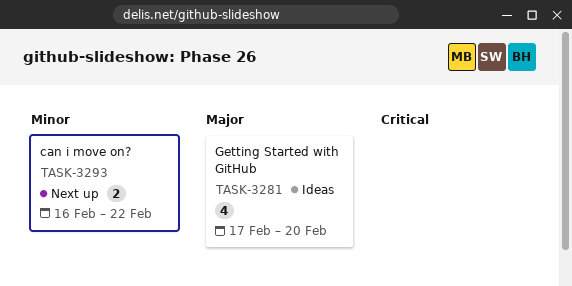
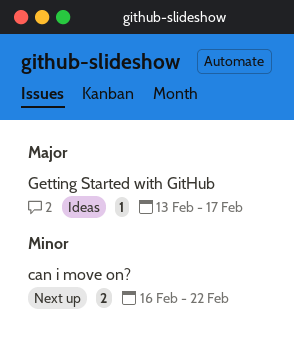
Getting Started with GitHub, estimate: 4 -> 1
Getting Started with GitHub, start: Feb 17 -> Feb 13
Getting Started with GitHub, due: Feb 20 -> Feb 17

